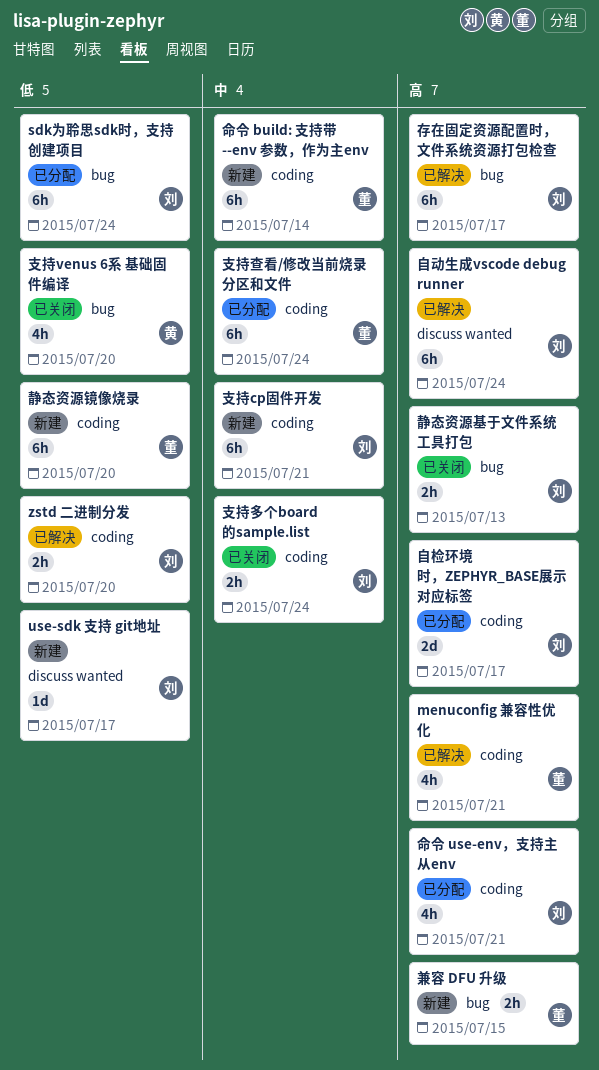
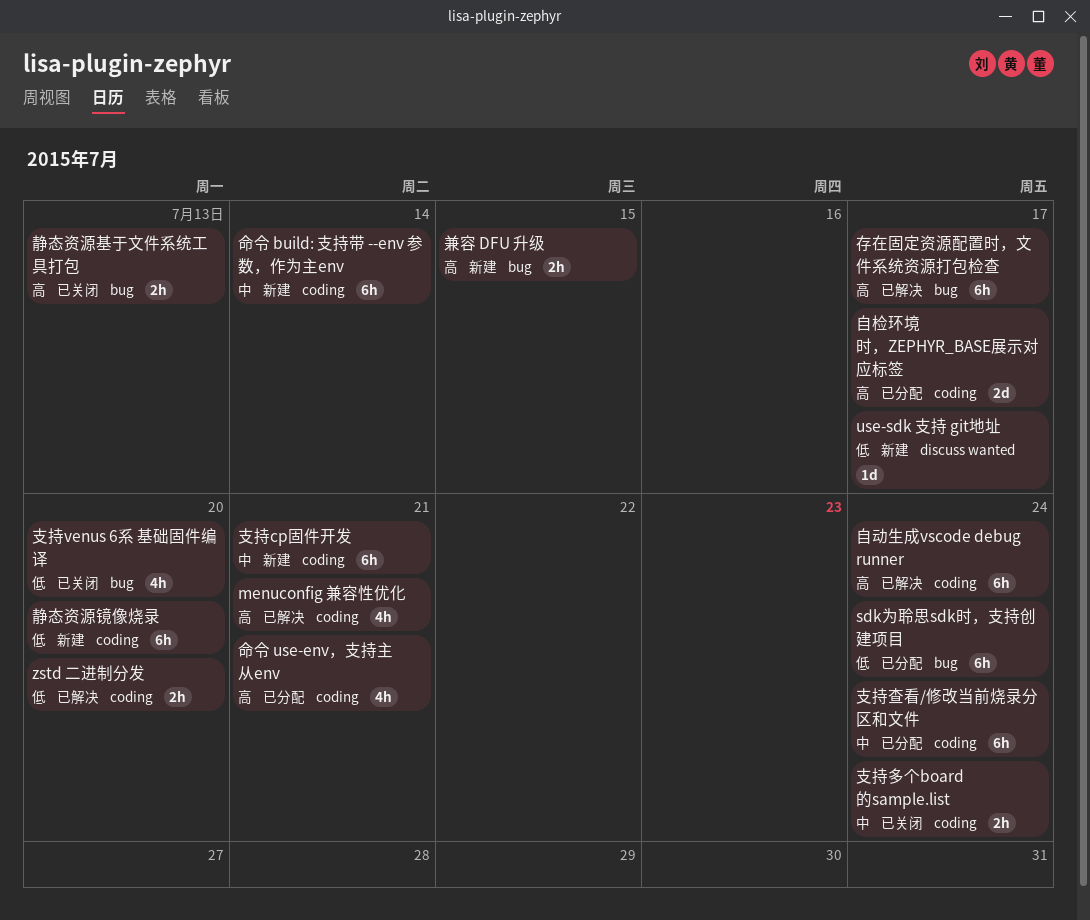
自动生成vscode debug runner, label: discuss wanted -> coding

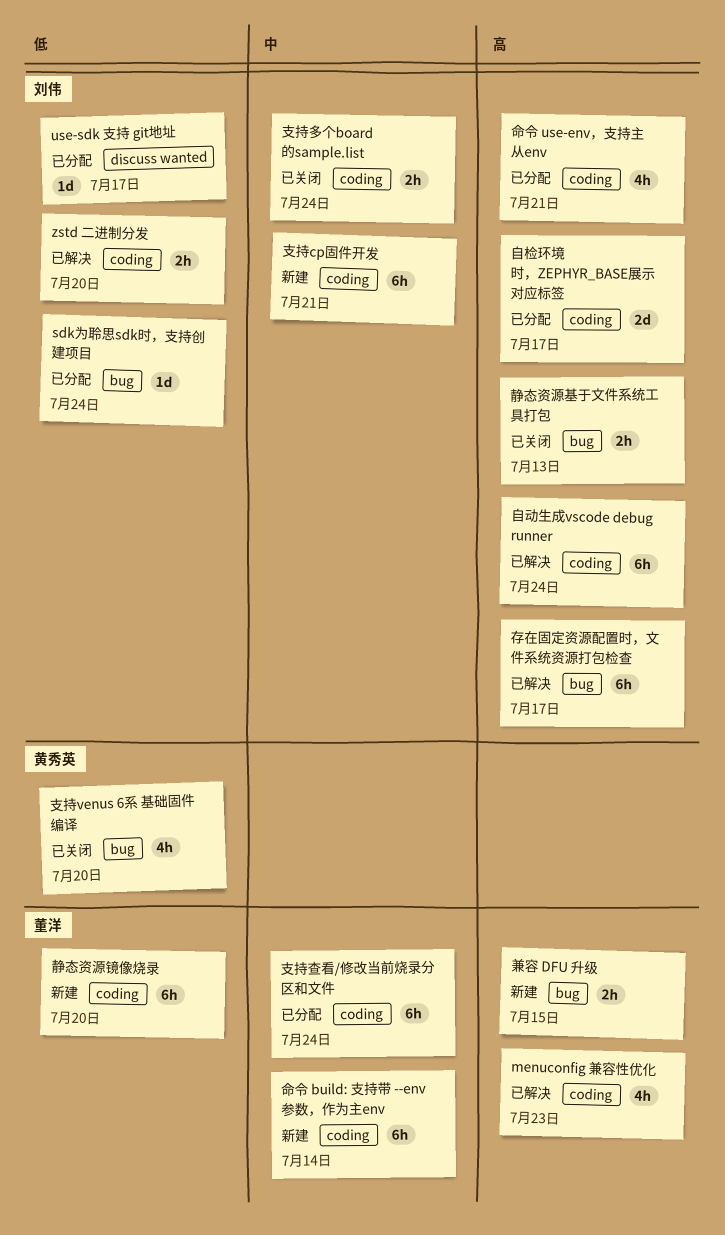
menuconfig 兼容性优化, due: Jul 21 -> Jul 23
sdk为聆思sdk时，支持创建项目, estimate: 6h -> 1d
use-sdk 支持 git地址, status: 新建 -> 已分配

